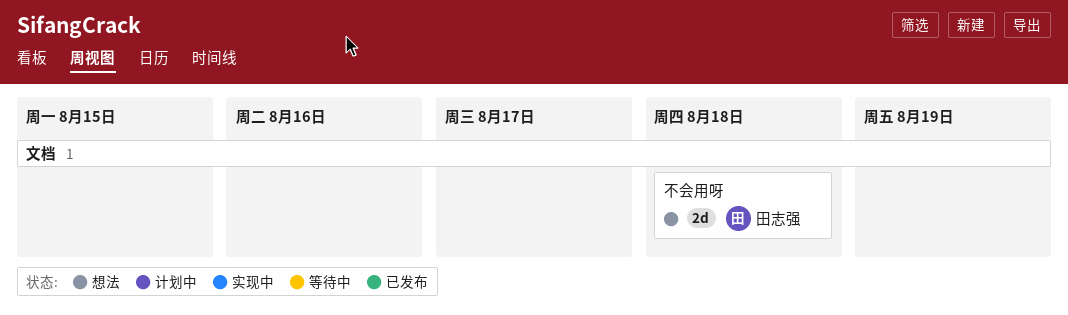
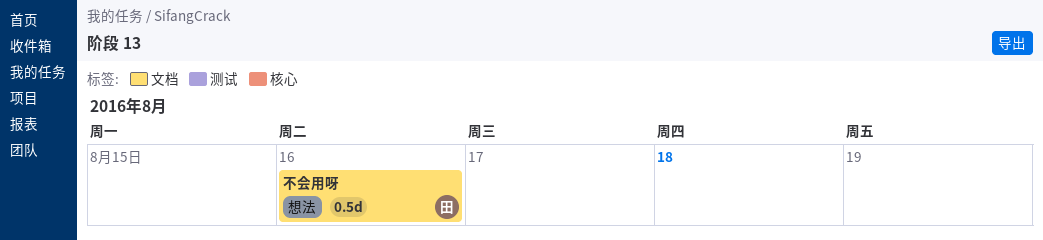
不会用呀, estimate: 2d -> 0.5d
不会用呀, due: Aug 18 -> Aug 16

